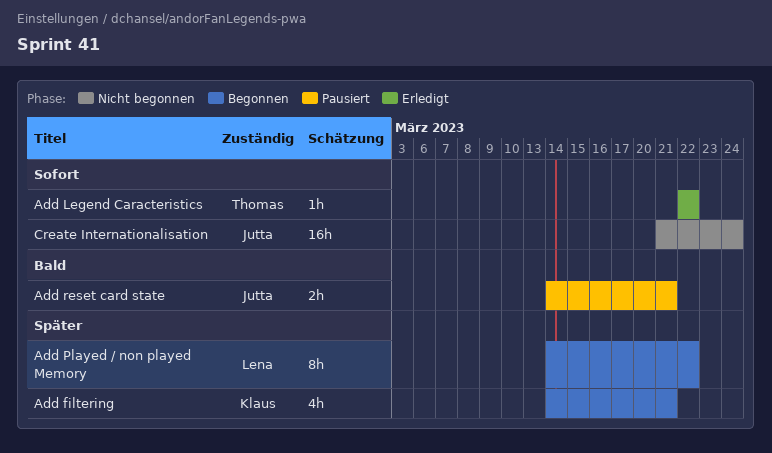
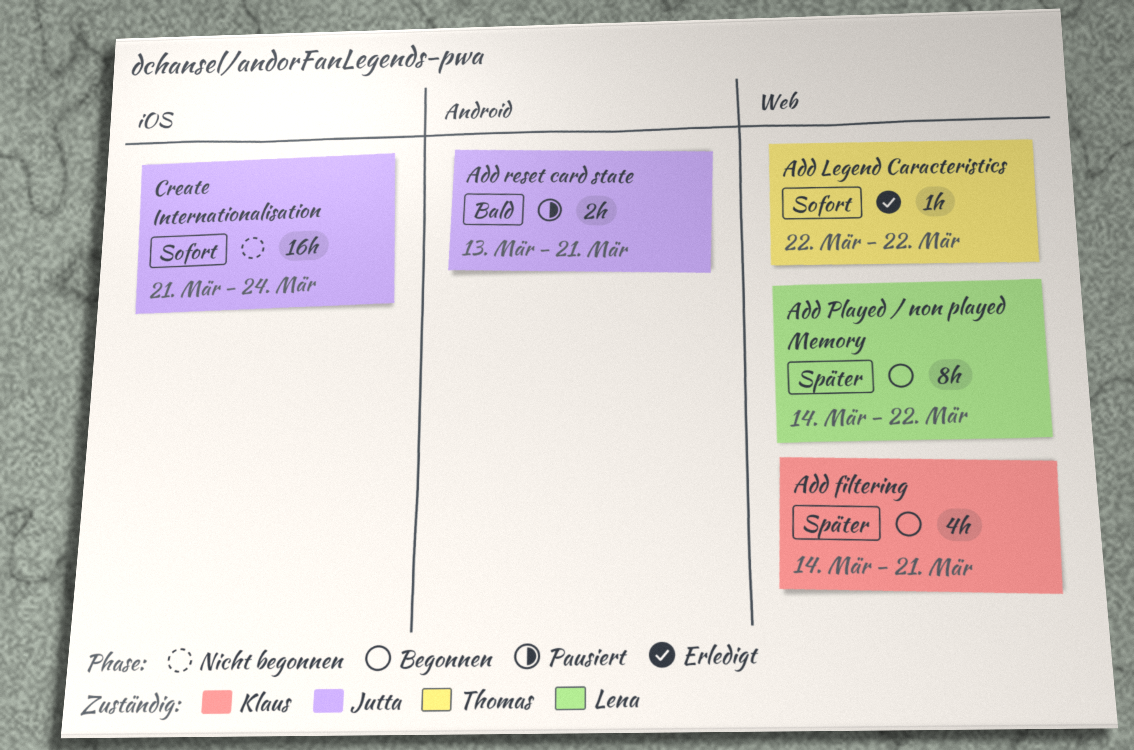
Add reset card state, start: Mar 14 -> Mar 13

